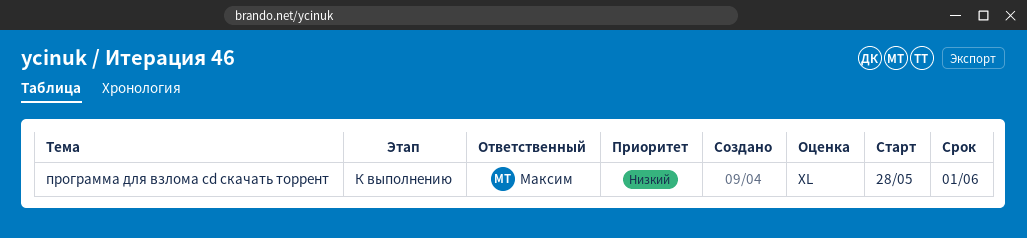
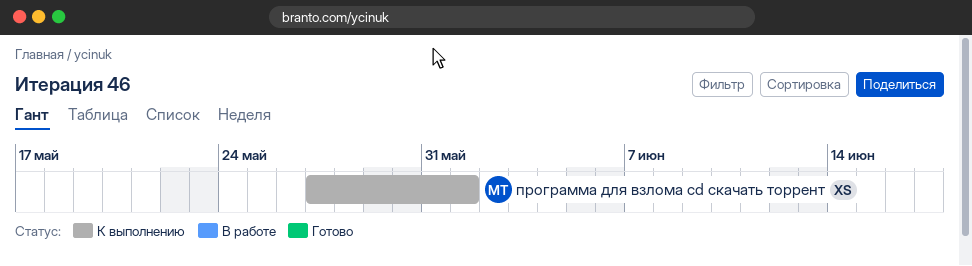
программа для взлома cd скачать торрент, estimate: XL -> XS
программа для взлома cd скачать торрент, start: May 28 -> May 27

